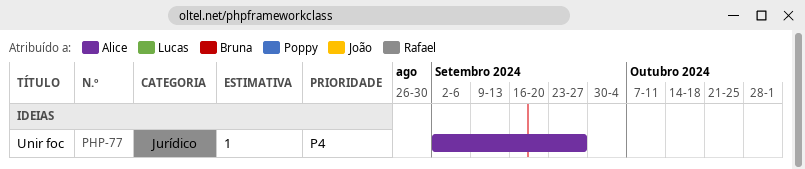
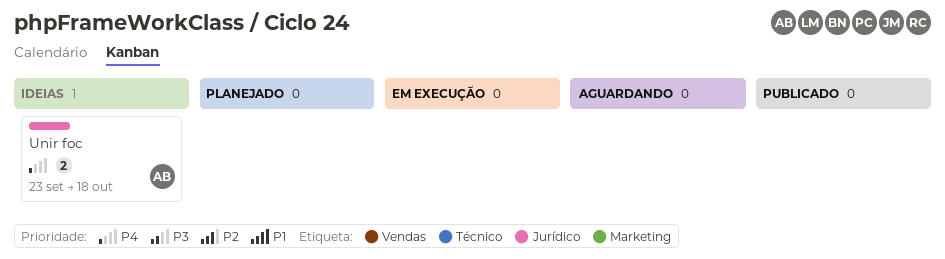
Unir foc, estimate: 1 -> 2
Unir foc, start: Sep 2 -> Sep 23
Unir foc, due: Sep 27 -> Oct 18

